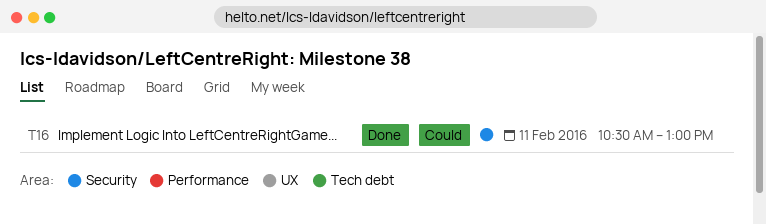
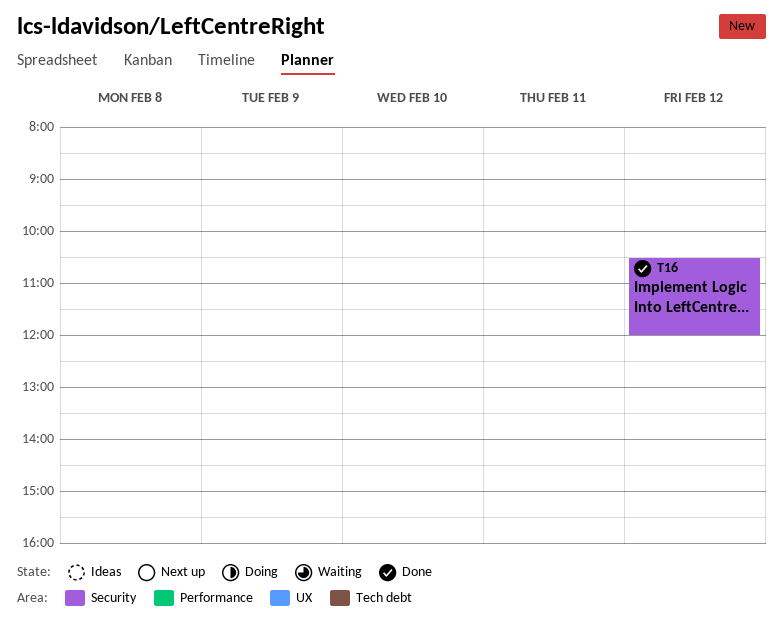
T16, day: Feb 11 -> Feb 12
T16, ends: 13:00 -> 12:00

